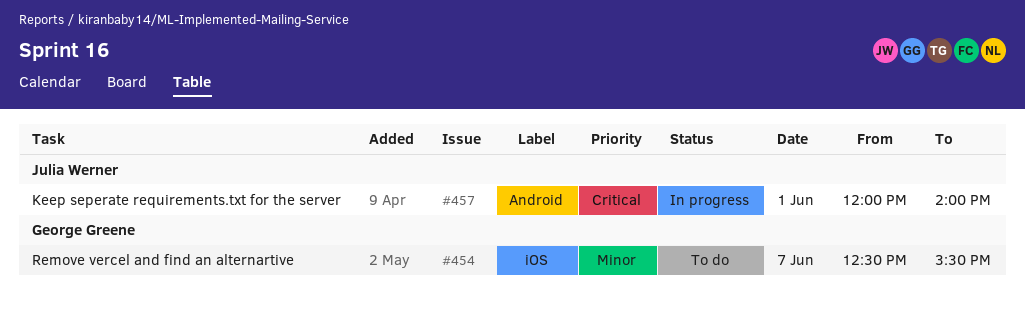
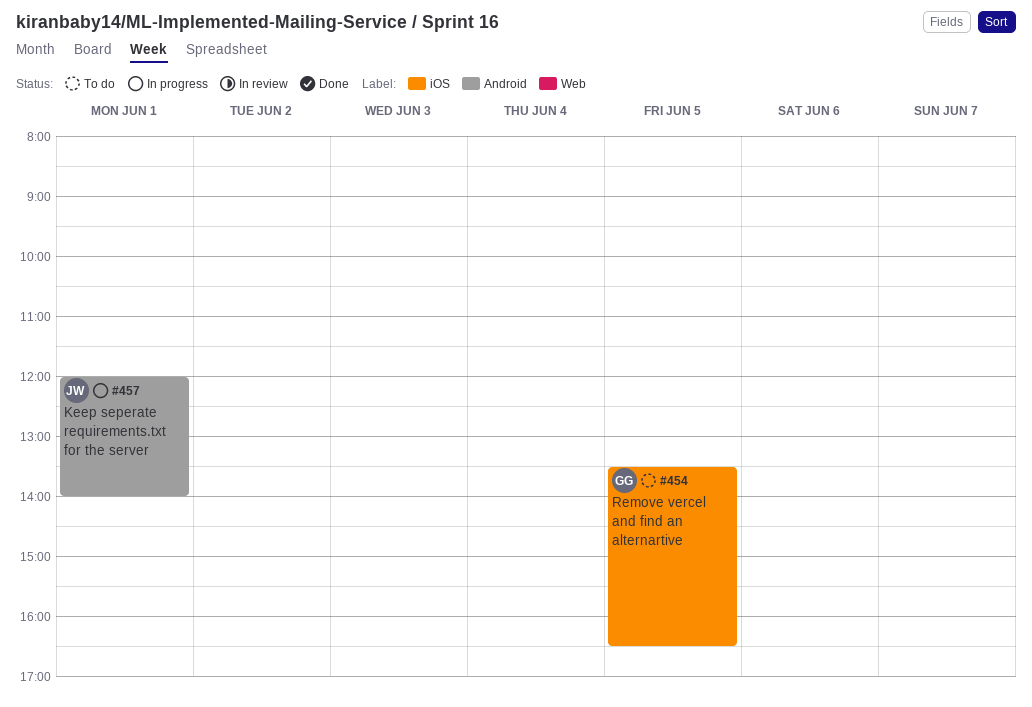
#454, day: Jun 7 -> Jun 5
#454, begins: 12:30 -> 13:30
#454, ends: 15:30 -> 16:30

